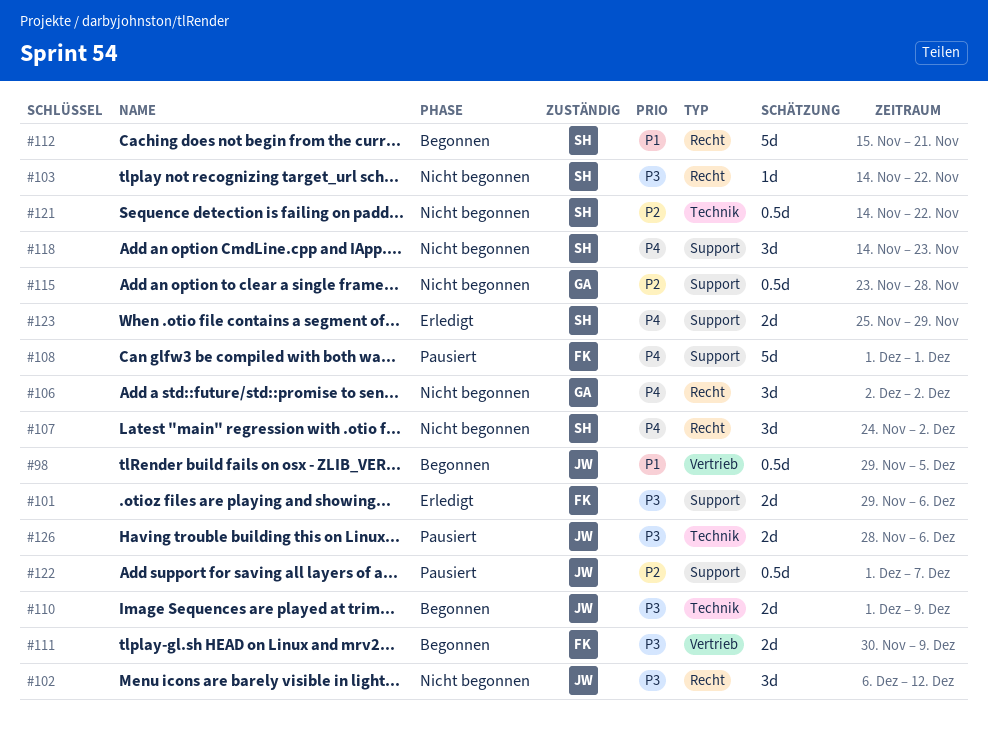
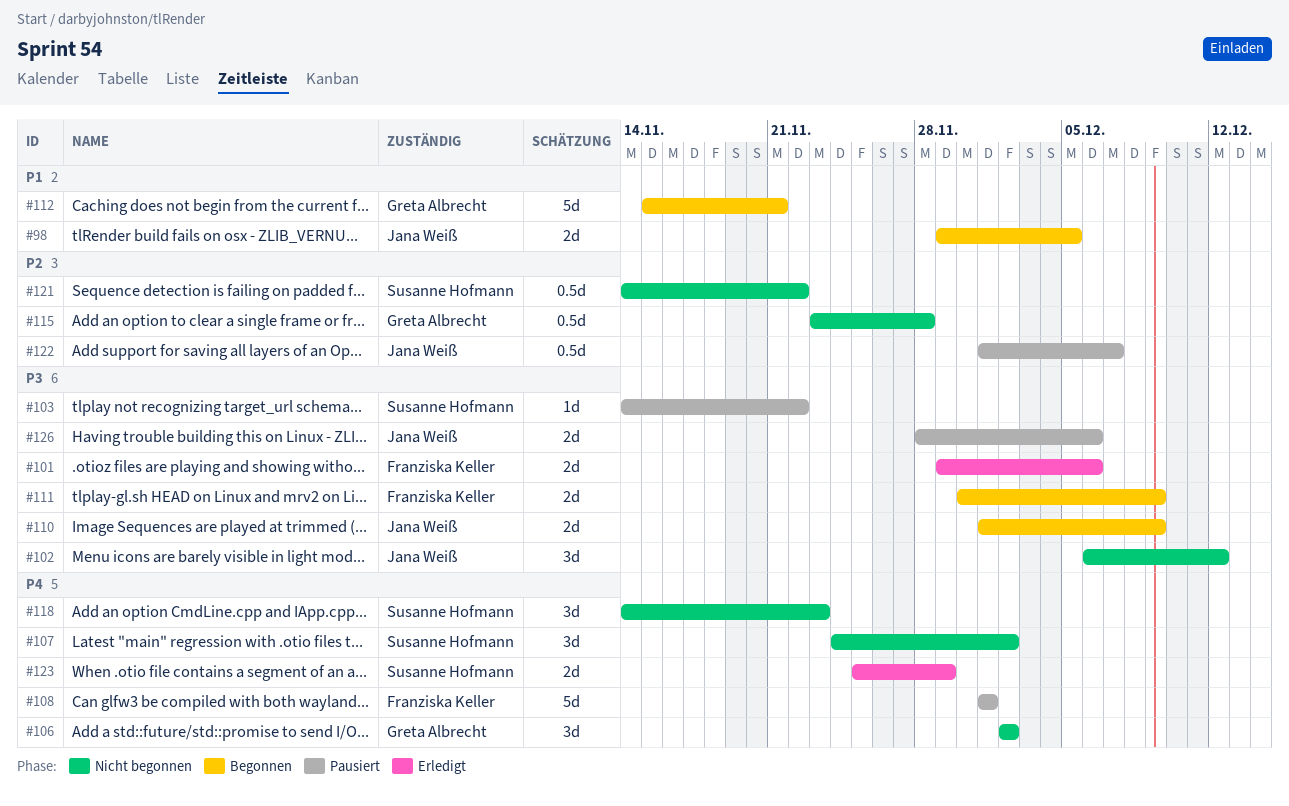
#98, estimate: 0.5d -> 2d
#103, status: Nicht begonnen -> Pausiert
#112, owner: Susanne Hofmann -> Greta Albrecht

